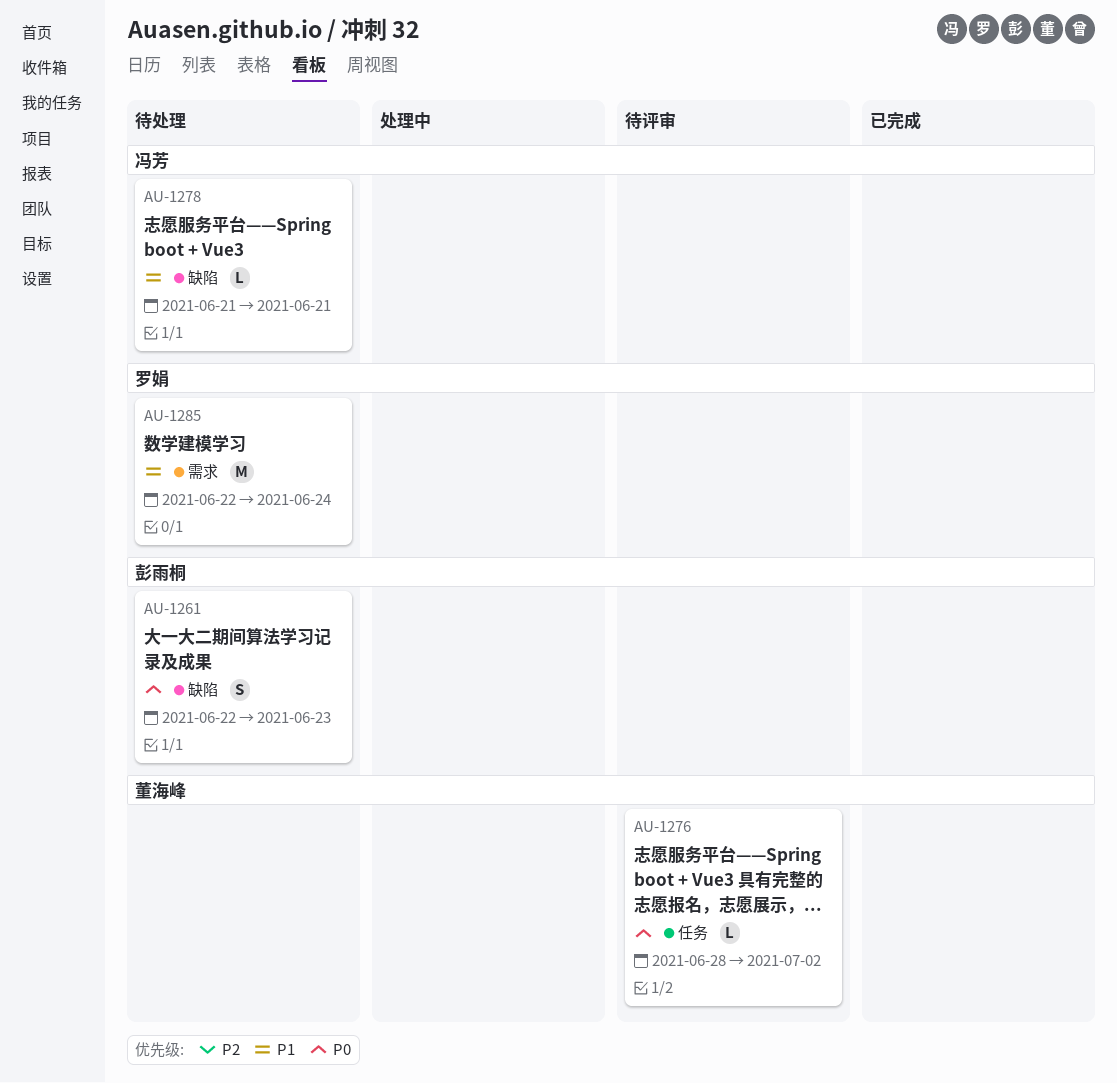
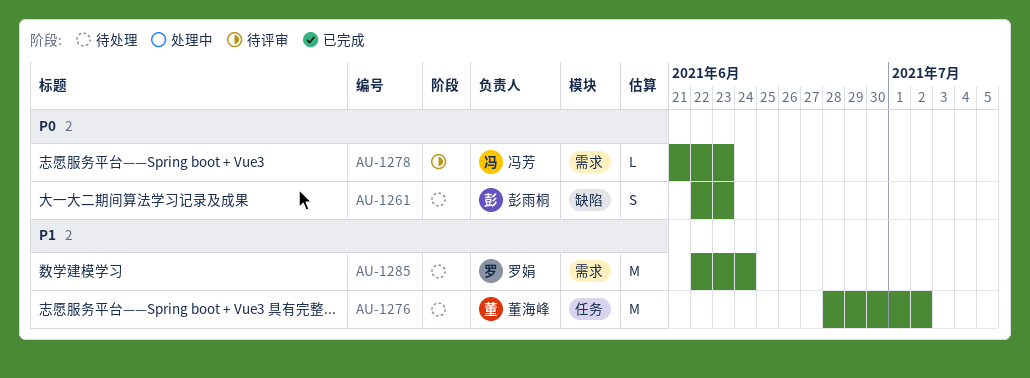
AU-1276, status: 待评审 -> 待处理
AU-1276, priority: P0 -> P1
AU-1276, estimate: L -> M
AU-1278, status: 待处理 -> 待评审
AU-1278, priority: P1 -> P0
AU-1278, label: 缺陷 -> 需求
AU-1278, due: Jun 21 -> Jun 23

